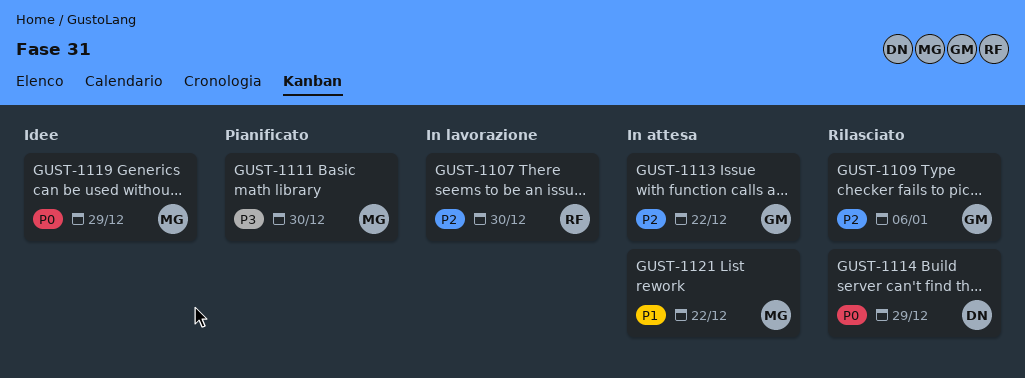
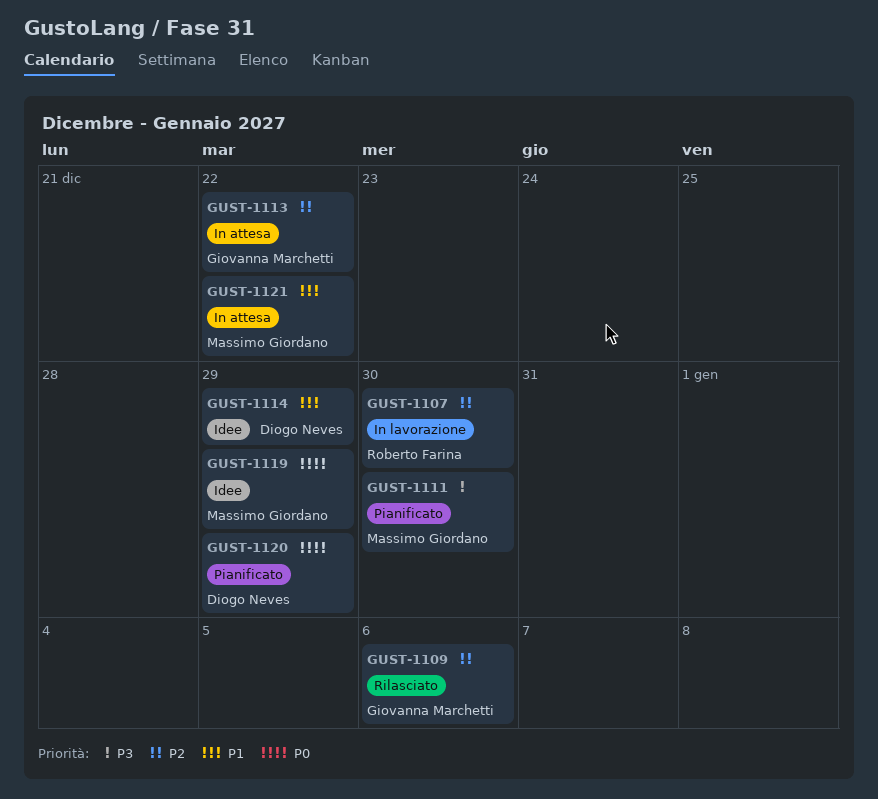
GUST-1114, status: Rilasciato -> Idee
GUST-1114, priority: P0 -> P1
GUST-1120: none -> present

